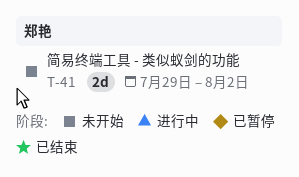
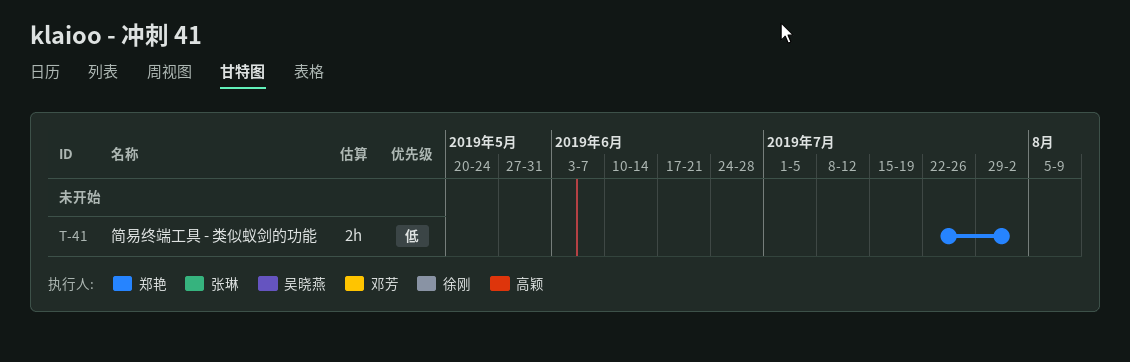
T-41, estimate: 2d -> 2h
T-41, start: Jul 29 -> Jul 22

